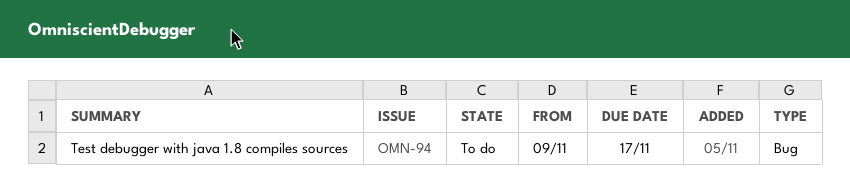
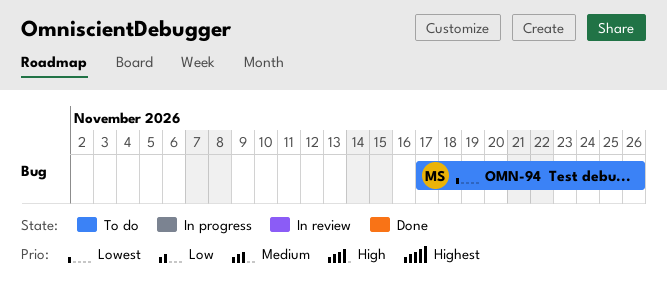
OMN-94, start: Nov 9 -> Nov 17
OMN-94, due: Nov 17 -> Nov 26

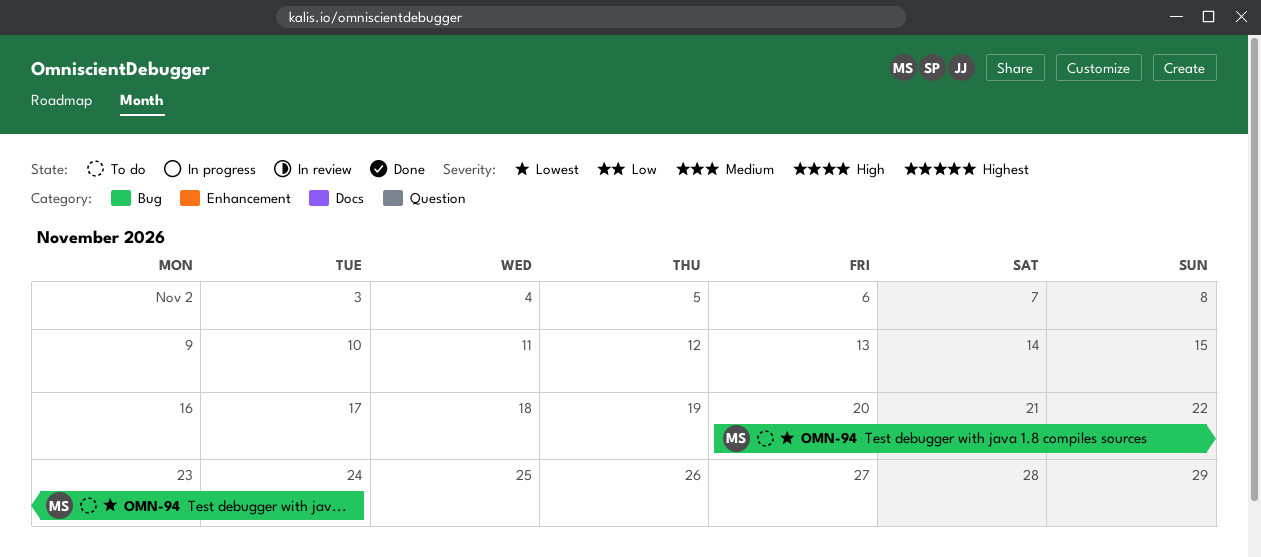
OMN-94, start: Nov 17 -> Nov 20
OMN-94, due: Nov 26 -> Nov 24

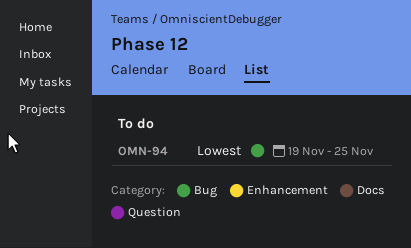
OMN-94, start: Nov 20 -> Nov 19
OMN-94, due: Nov 24 -> Nov 25

